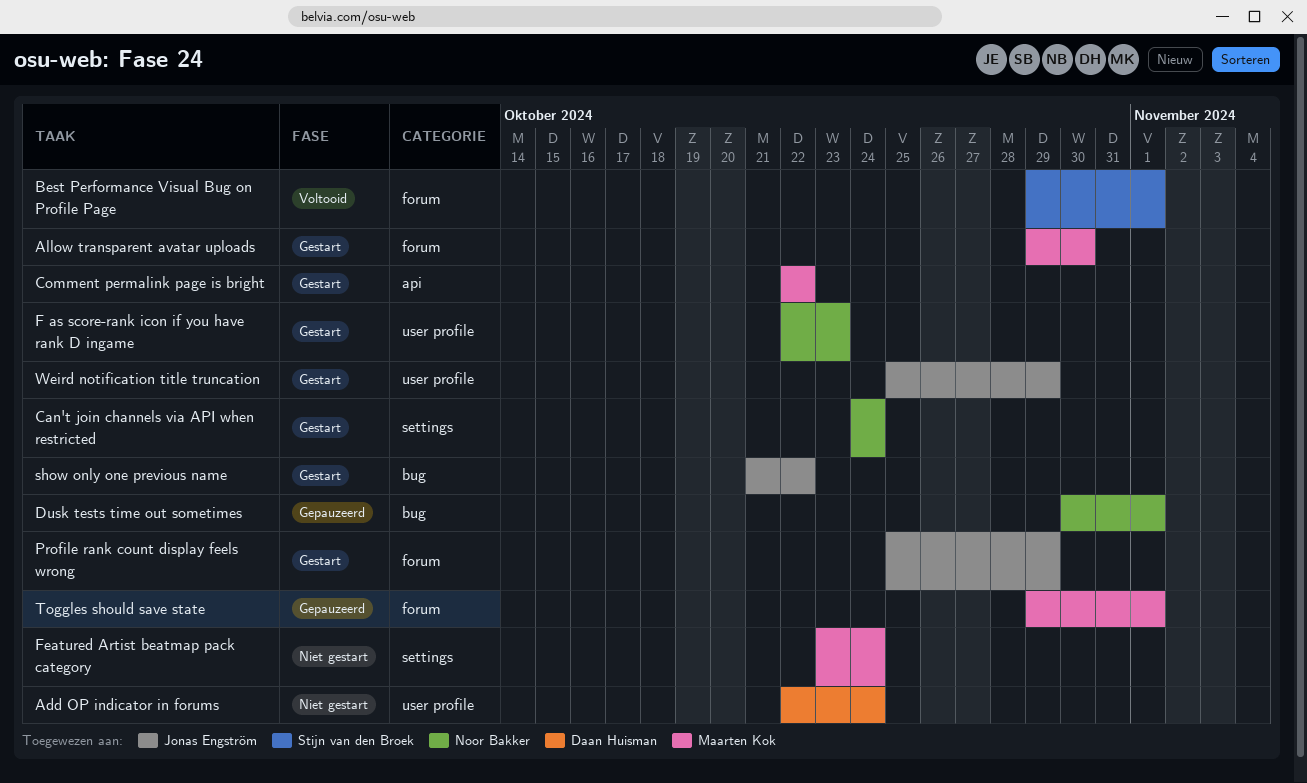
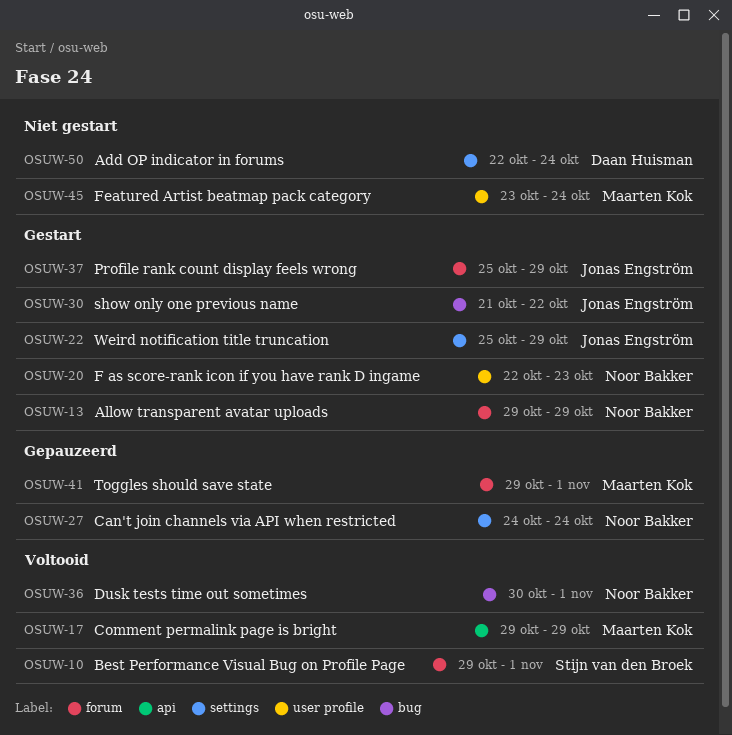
Add OP indicator in forums, label: user profile -> settings
Allow transparent avatar uploads, owner: Maarten Kok -> Noor Bakker
Allow transparent avatar uploads, due: Oct 30 -> Oct 29
Can't join channels via API when restricted, status: Gestart -> Gepauzeerd
Comment permalink page is bright, status: Gestart -> Voltooid
Comment permalink page is bright, start: Oct 22 -> Oct 29
Comment permalink page is bright, due: Oct 22 -> Oct 29
Dusk tests time out sometimes, status: Gepauzeerd -> Voltooid
Featured Artist beatmap pack category, label: settings -> user profile
Weird notification title truncation, label: user profile -> settings

